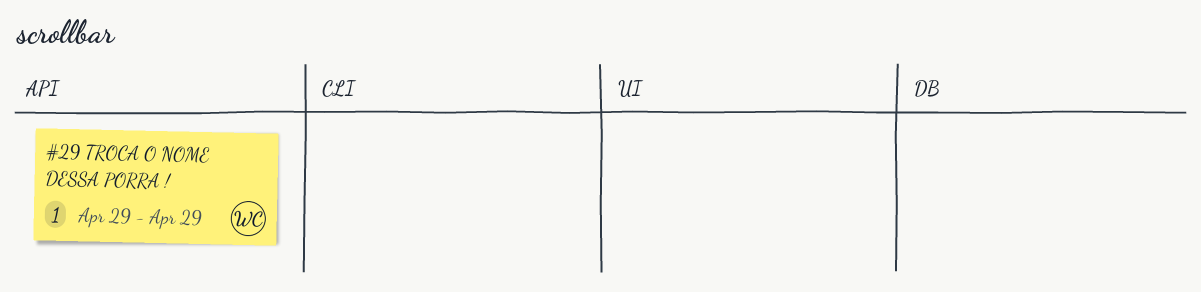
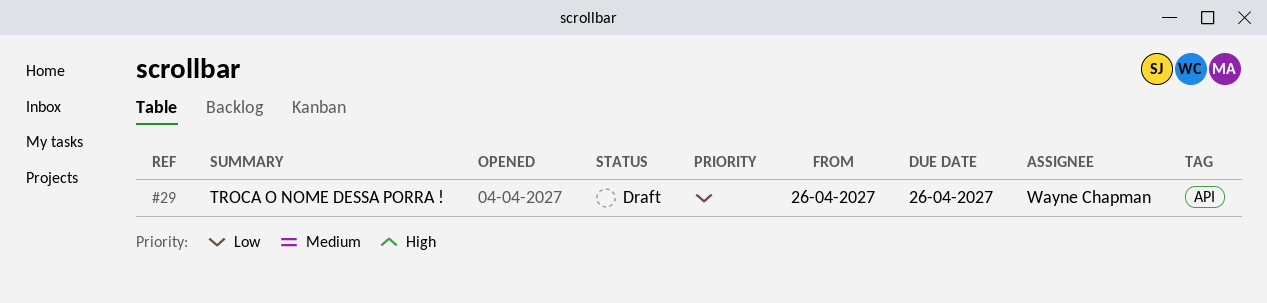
#29, start: Apr 29 -> Apr 26
#29, due: Apr 29 -> Apr 26

